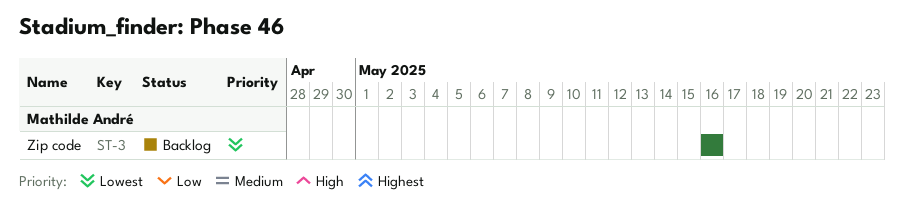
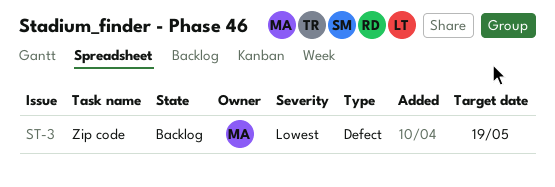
ST-3, due: May 16 -> May 19

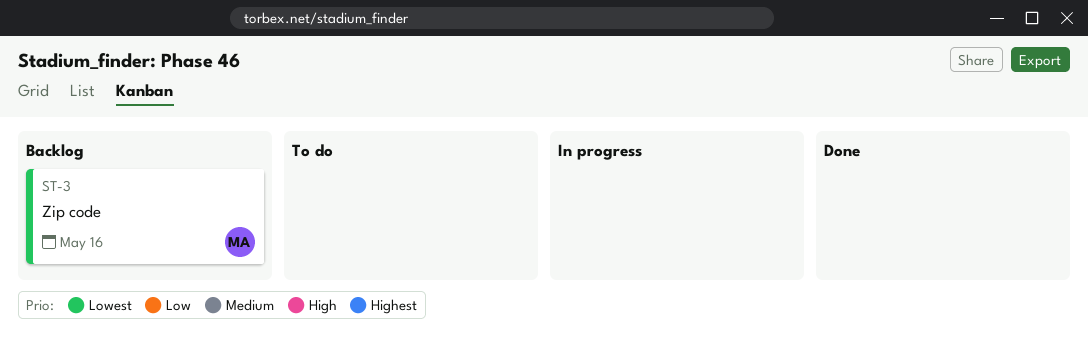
ST-3, due: May 19 -> May 16

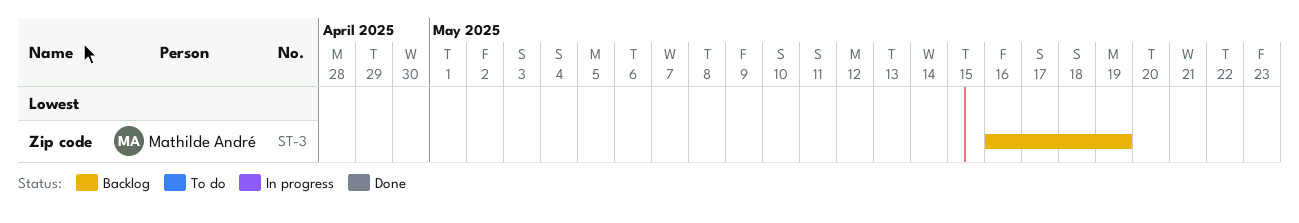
ST-3, due: May 16 -> May 19

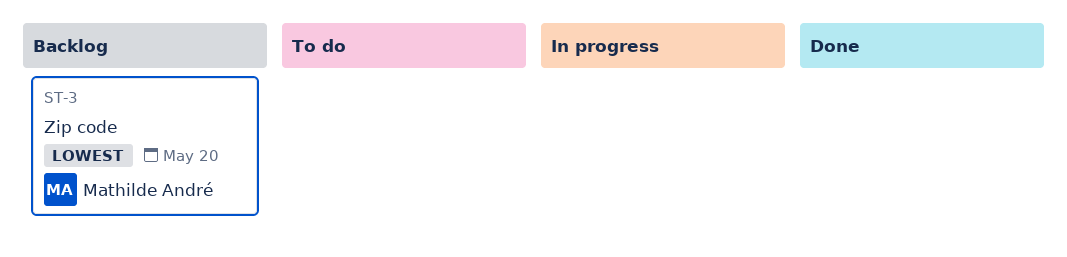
ST-3, due: May 19 -> May 20

